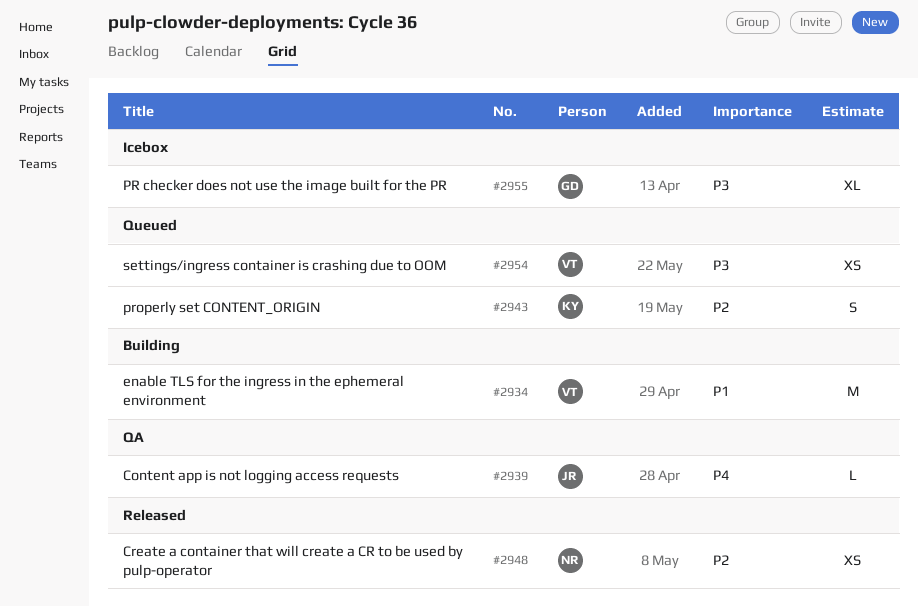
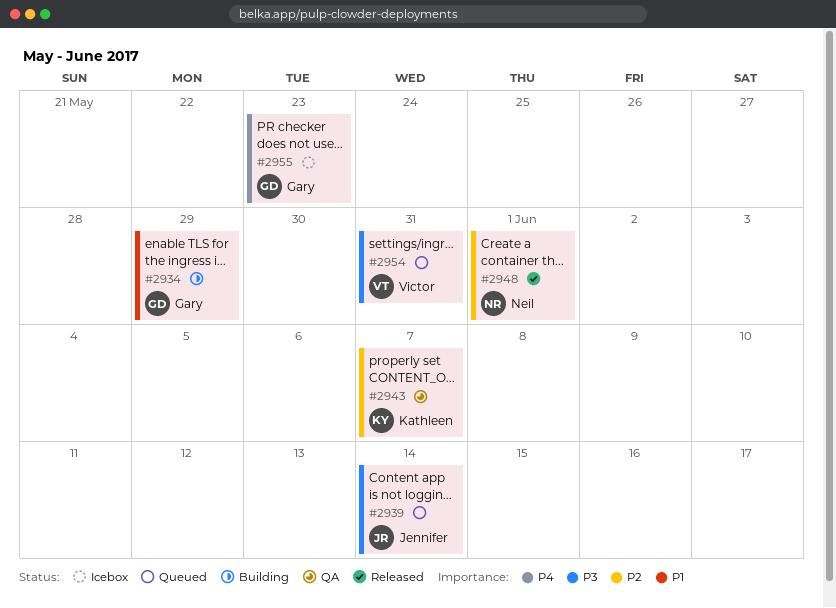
#2934, owner: Victor -> Gary
#2939, status: QA -> Queued
#2939, priority: P4 -> P3
#2943, status: Queued -> QA
#2955, priority: P3 -> P4

